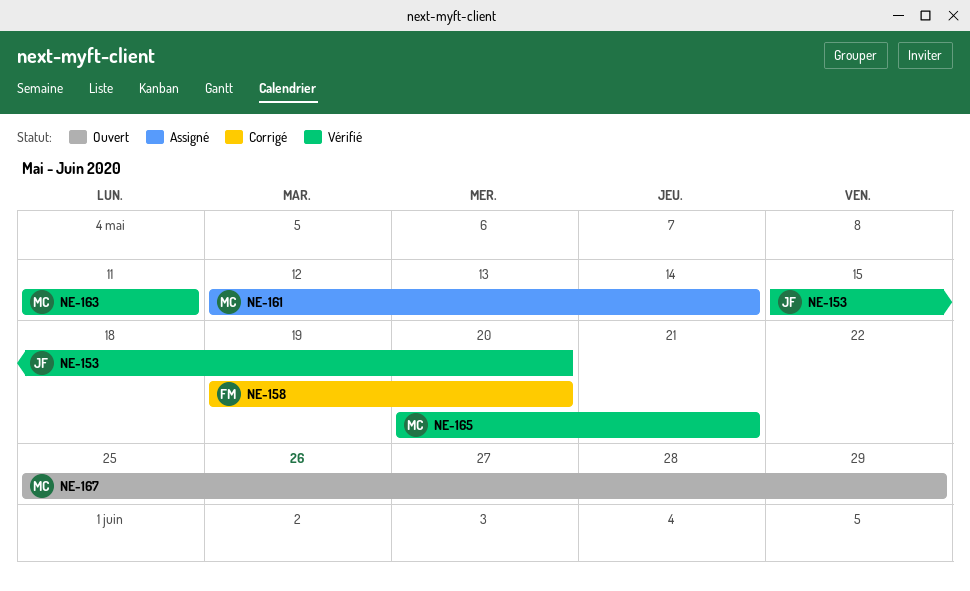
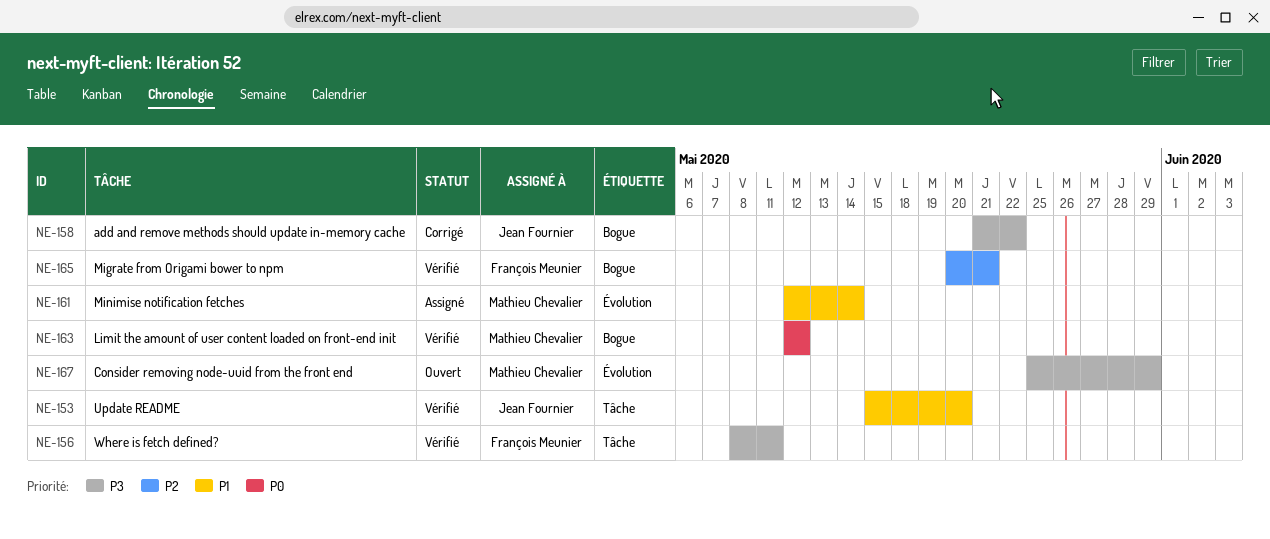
NE-156: none -> present
NE-158, owner: François Meunier -> Jean Fournier
NE-158, start: May 19 -> May 21
NE-158, due: May 20 -> May 22
NE-163, start: May 11 -> May 12
NE-163, due: May 11 -> May 12
NE-165, owner: Mathieu Chevalier -> François Meunier

